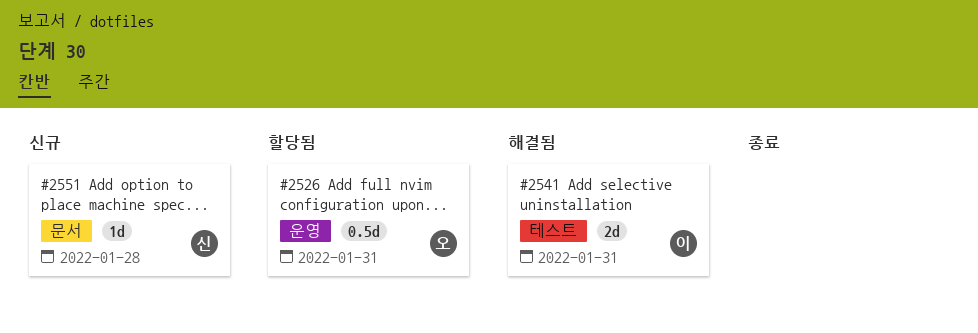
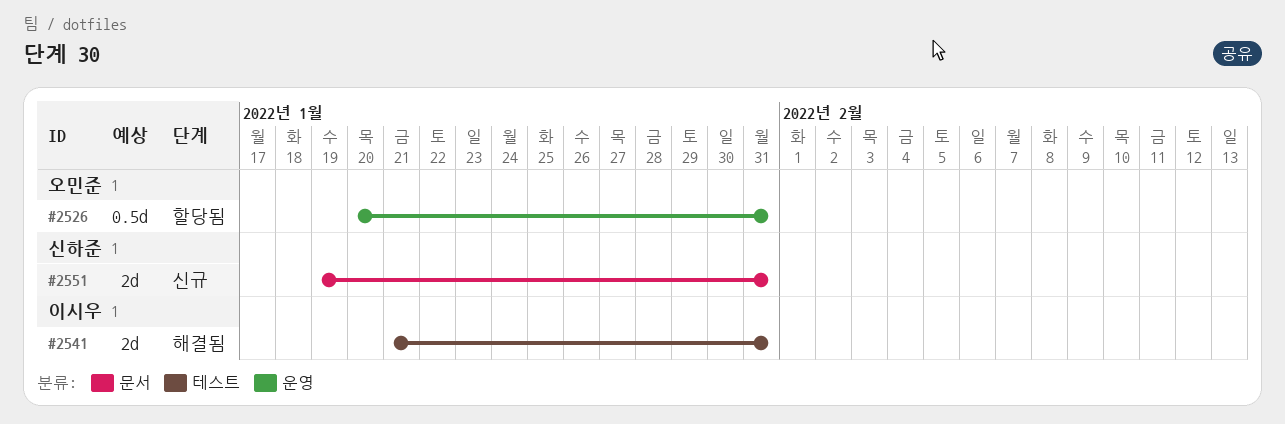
#2551, estimate: 1d -> 2d
#2551, due: Jan 28 -> Jan 31

